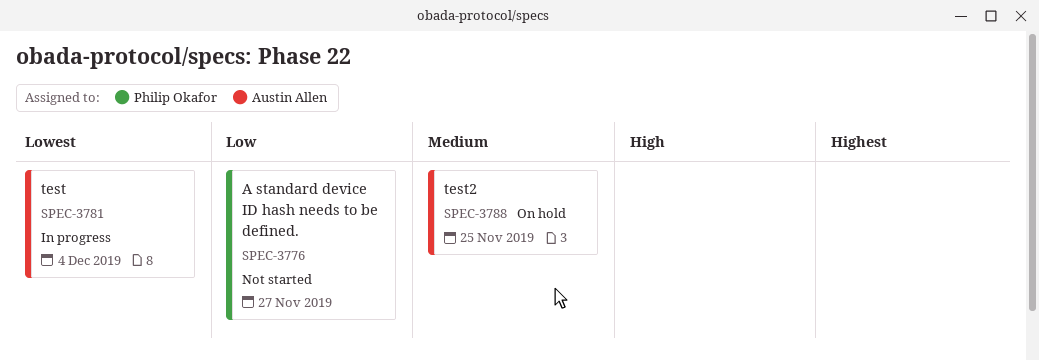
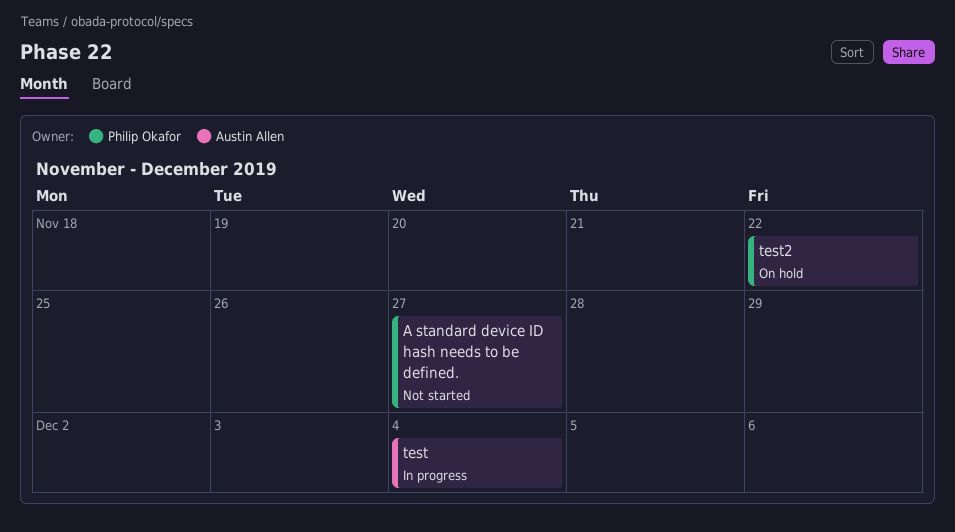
test2, owner: Austin Allen -> Philip Okafor
test2, due: Nov 25 -> Nov 22

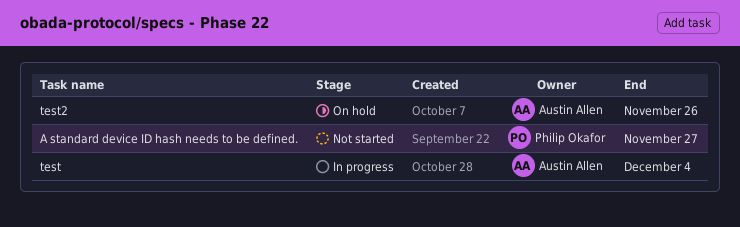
test2, owner: Philip Okafor -> Austin Allen
test2, due: Nov 22 -> Nov 26

